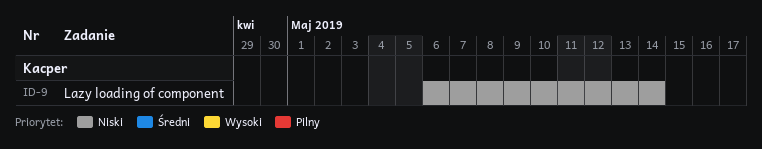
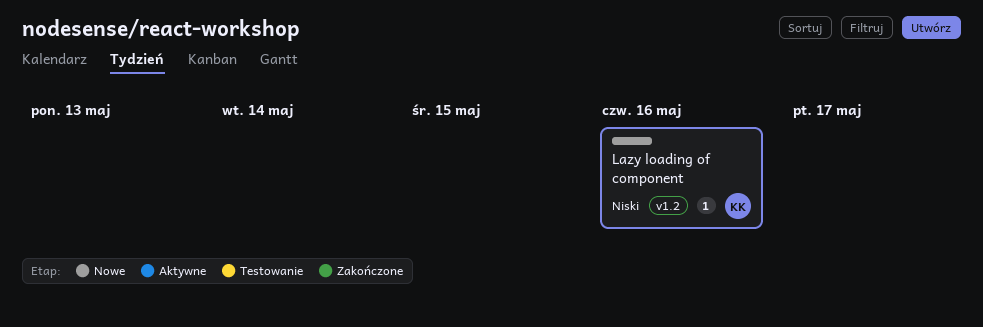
Lazy loading of component, due: May 14 -> May 16

